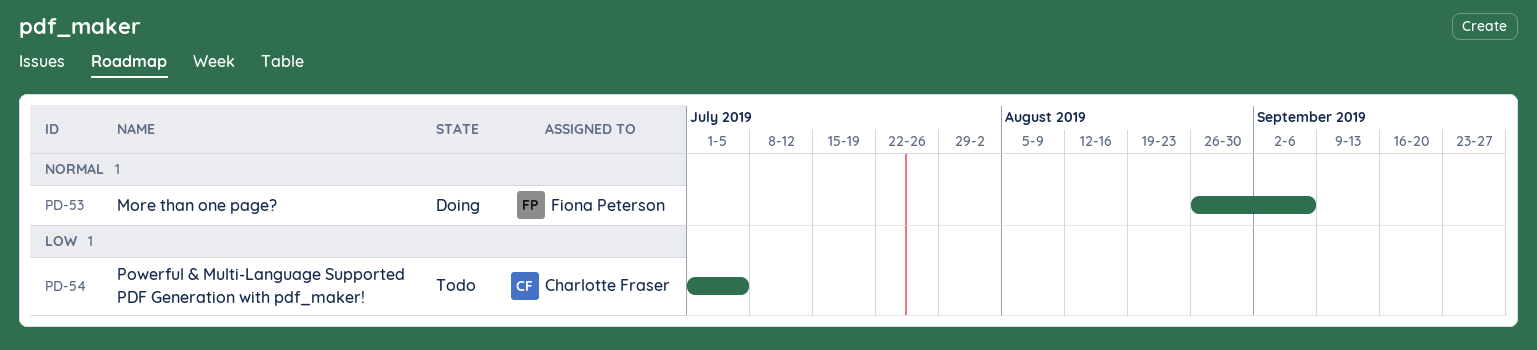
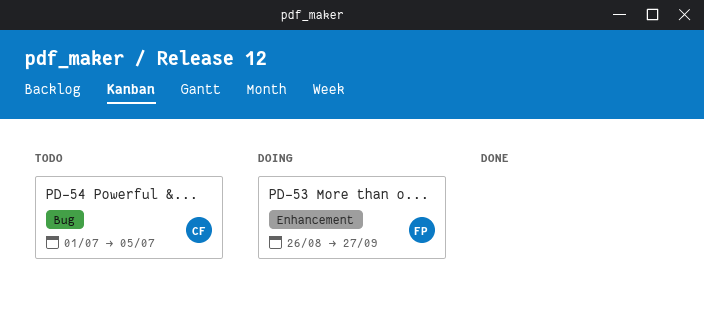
PD-53, due: Sep 6 -> Sep 27

